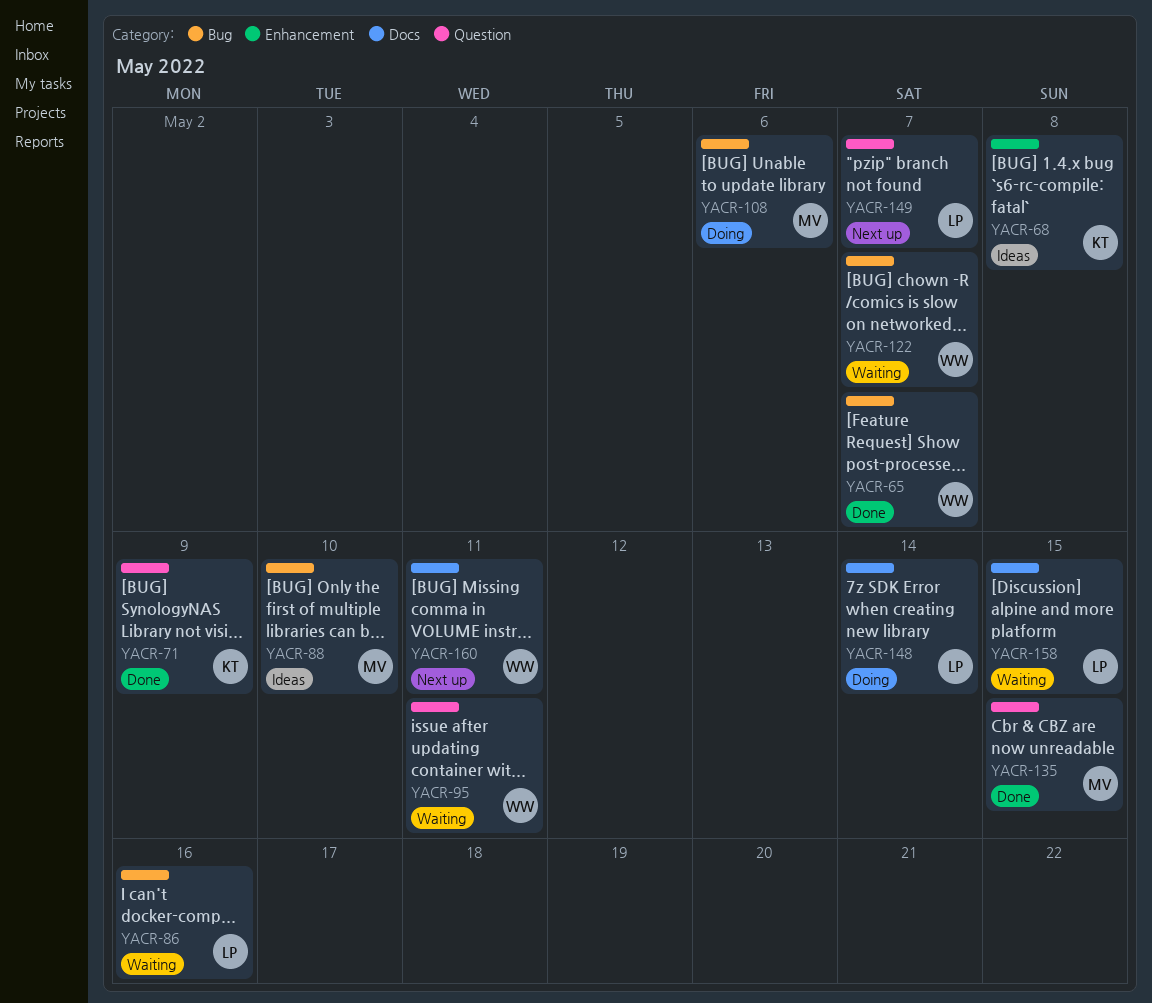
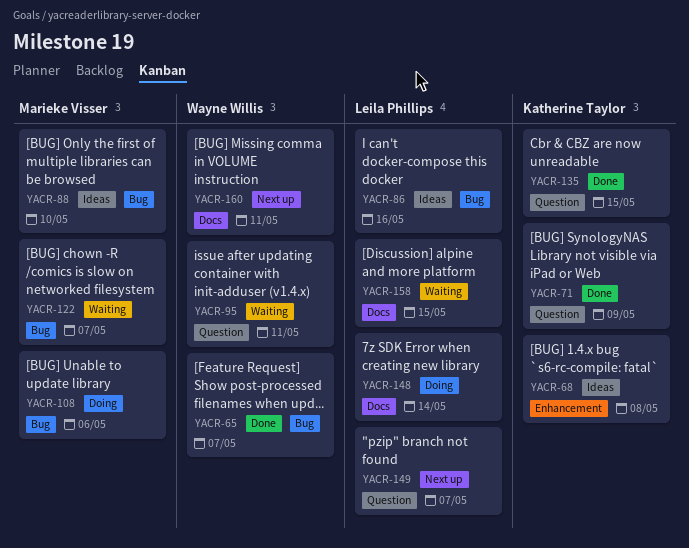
YACR-86, status: Waiting -> Ideas
YACR-122, owner: Wayne Willis -> Marieke Visser
YACR-135, owner: Marieke Visser -> Katherine Taylor

